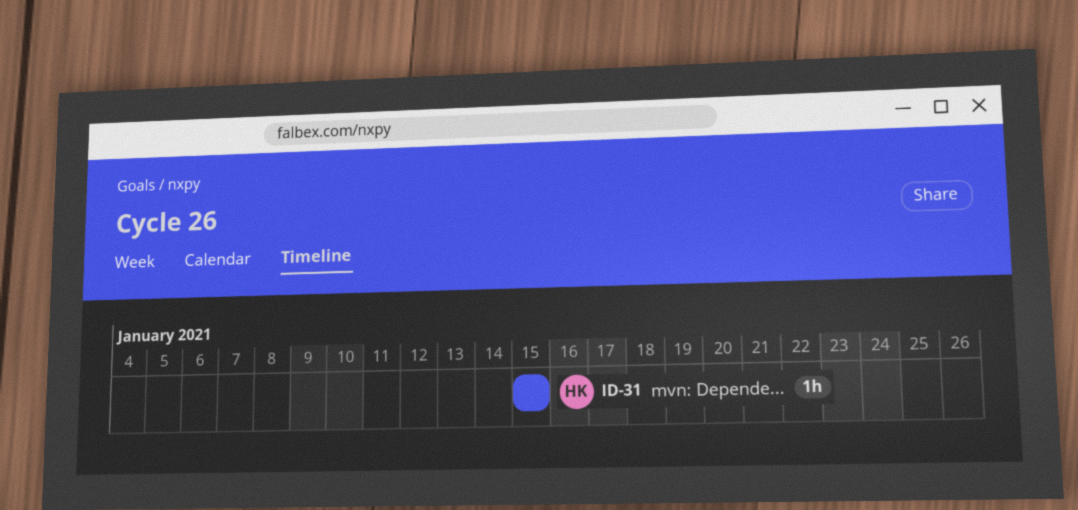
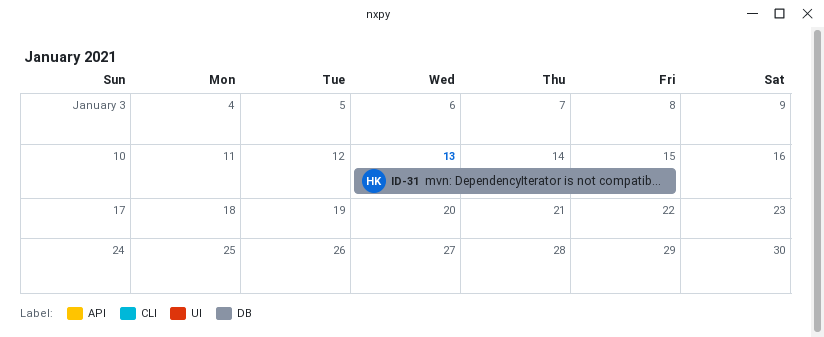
ID-31, start: Jan 15 -> Jan 13

